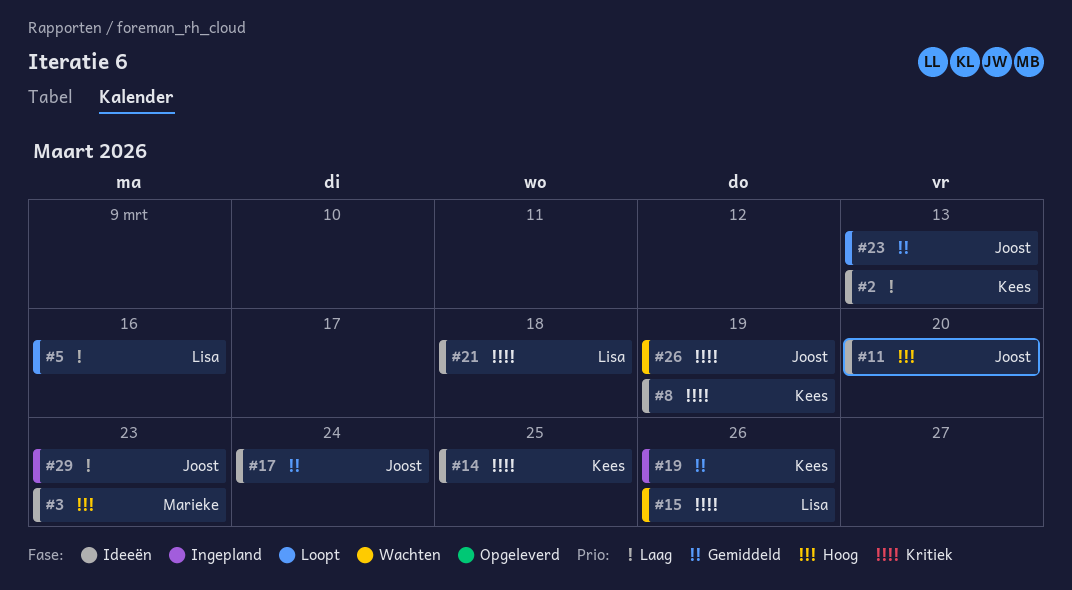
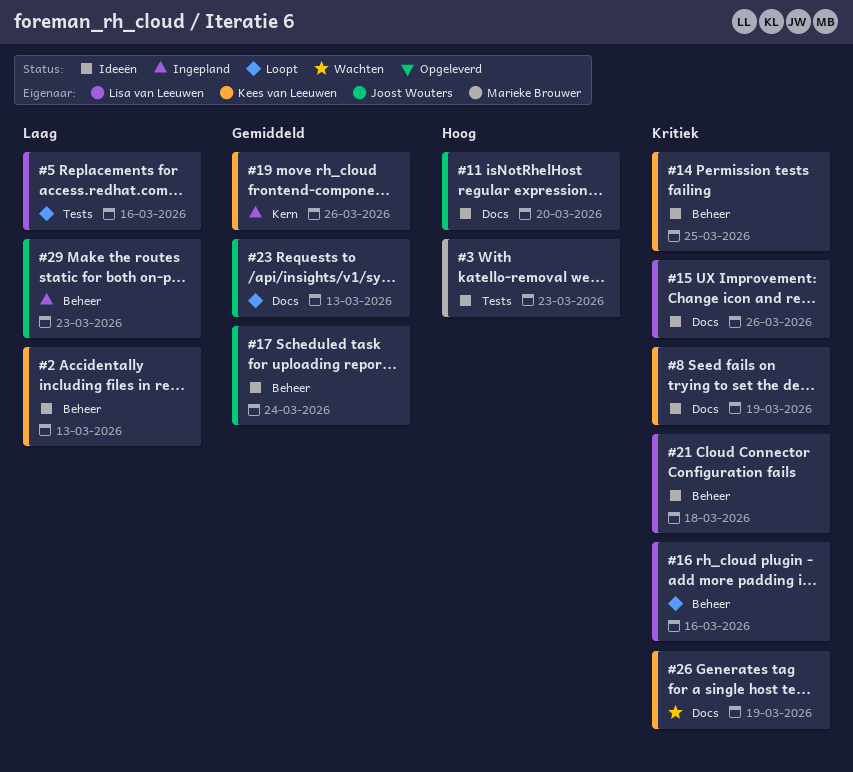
#15, status: Wachten -> Ideeën
#16: none -> present
#26, owner: Joost Wouters -> Kees van Leeuwen

